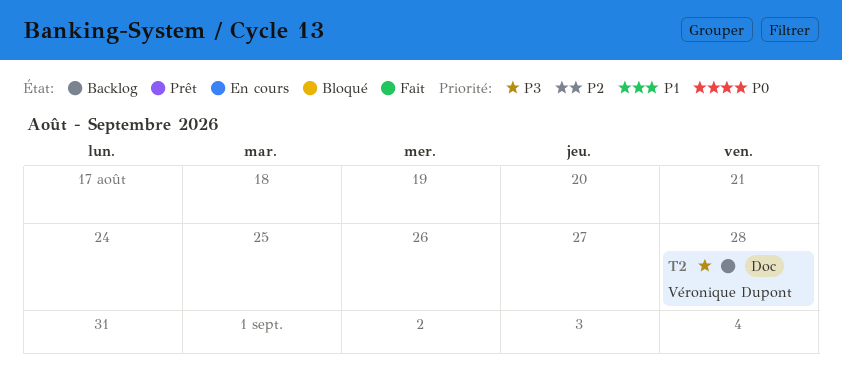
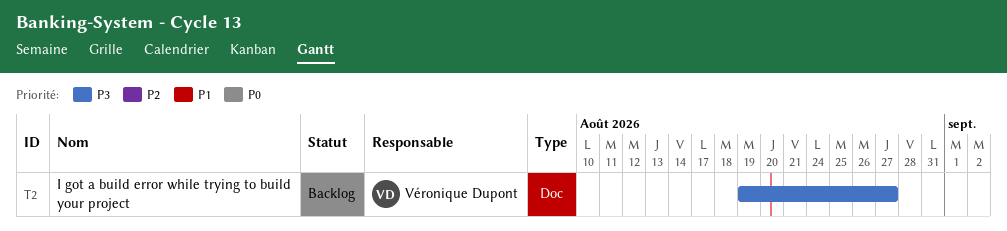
T2, due: Aug 28 -> Aug 27

